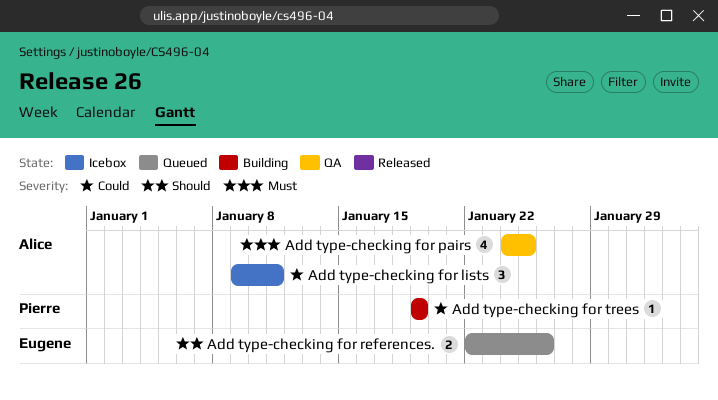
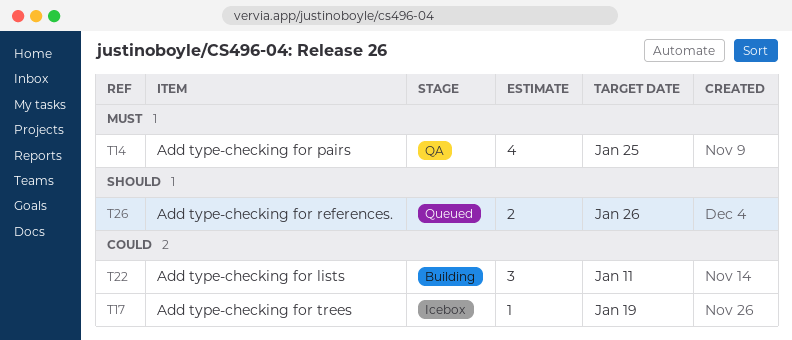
Add type-checking for lists, status: Icebox -> Building
Add type-checking for trees, status: Building -> Icebox

